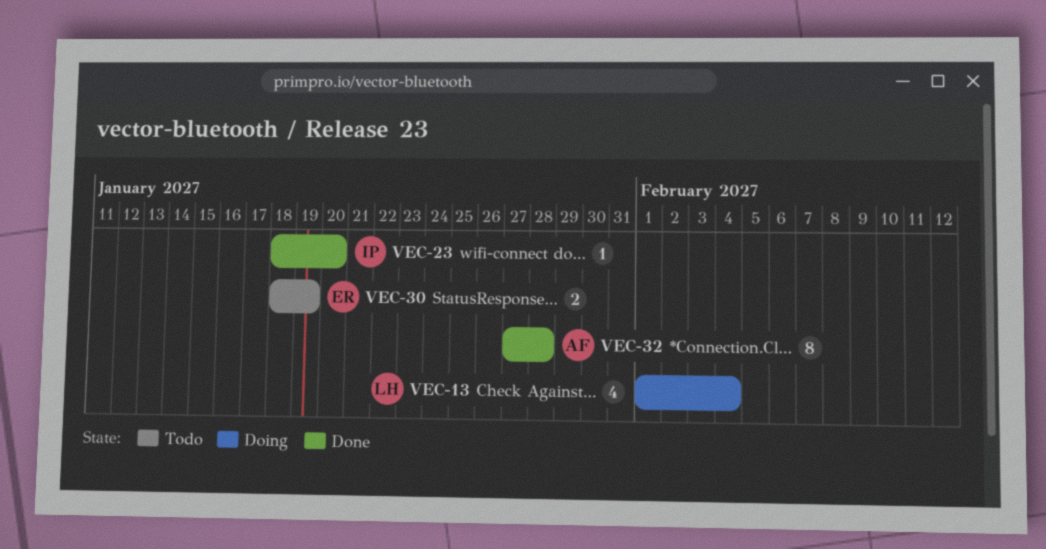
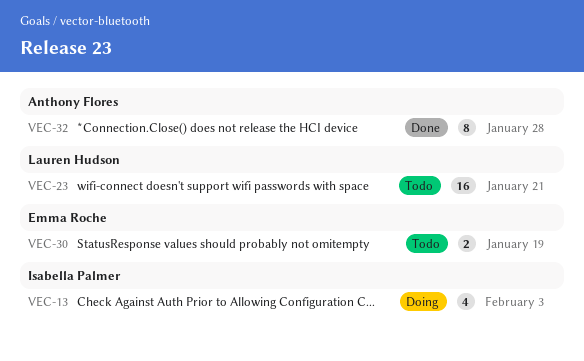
VEC-13, owner: Lauren Hudson -> Isabella Palmer
VEC-13, due: Feb 4 -> Feb 3
VEC-23, status: Done -> Todo
VEC-23, owner: Isabella Palmer -> Lauren Hudson
VEC-23, estimate: 1 -> 16
VEC-23, due: Jan 20 -> Jan 21

